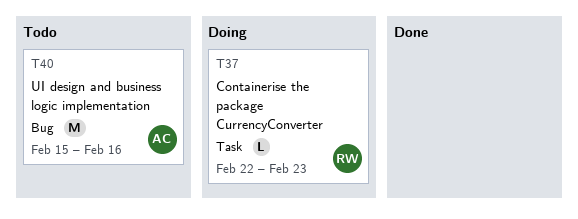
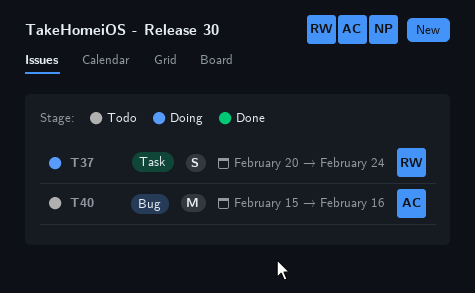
T37, estimate: L -> S
T37, start: Feb 22 -> Feb 20
T37, due: Feb 23 -> Feb 24

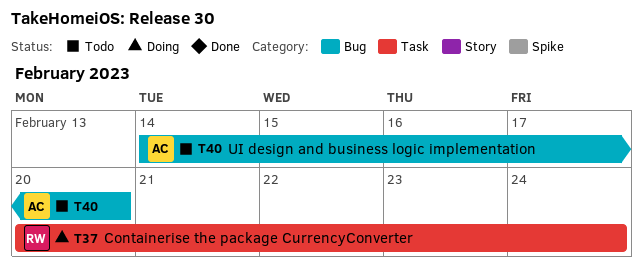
T40, start: Feb 15 -> Feb 14
T40, due: Feb 16 -> Feb 20

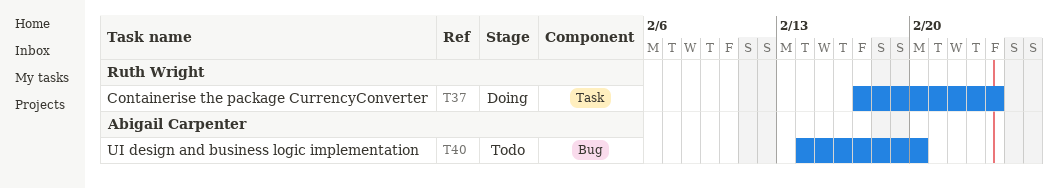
T37, start: Feb 20 -> Feb 17

